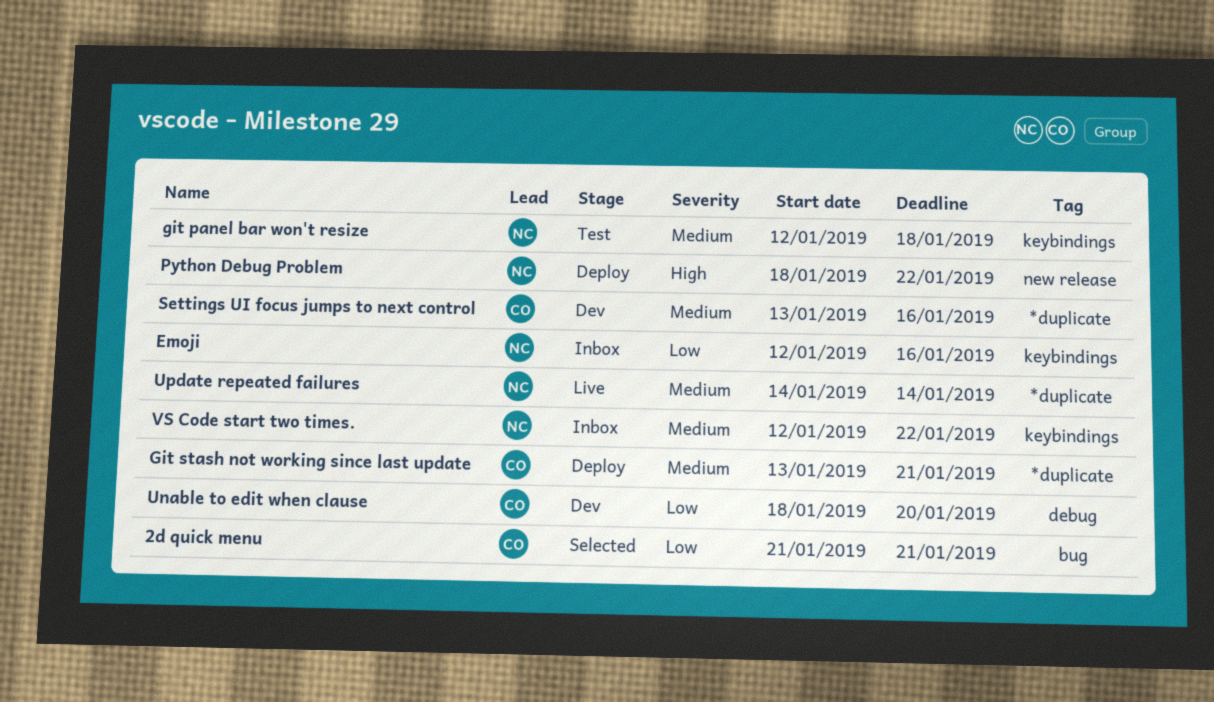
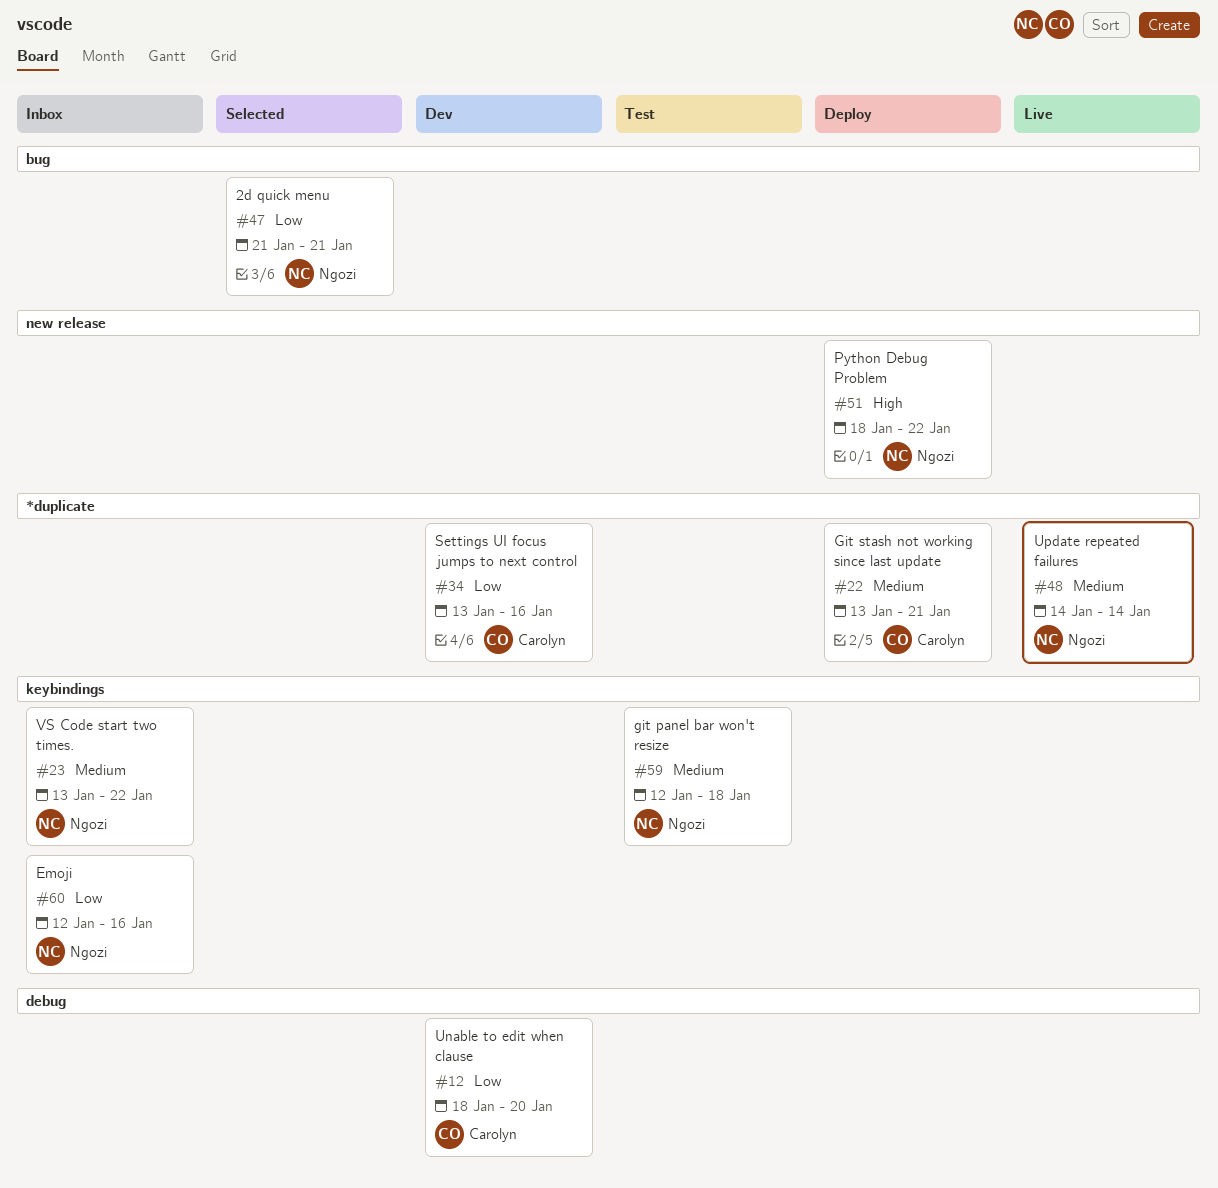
2d quick menu, owner: Carolyn -> Ngozi
Settings UI focus jumps to next control, priority: Medium -> Low
VS Code start two times., start: Jan 12 -> Jan 13

